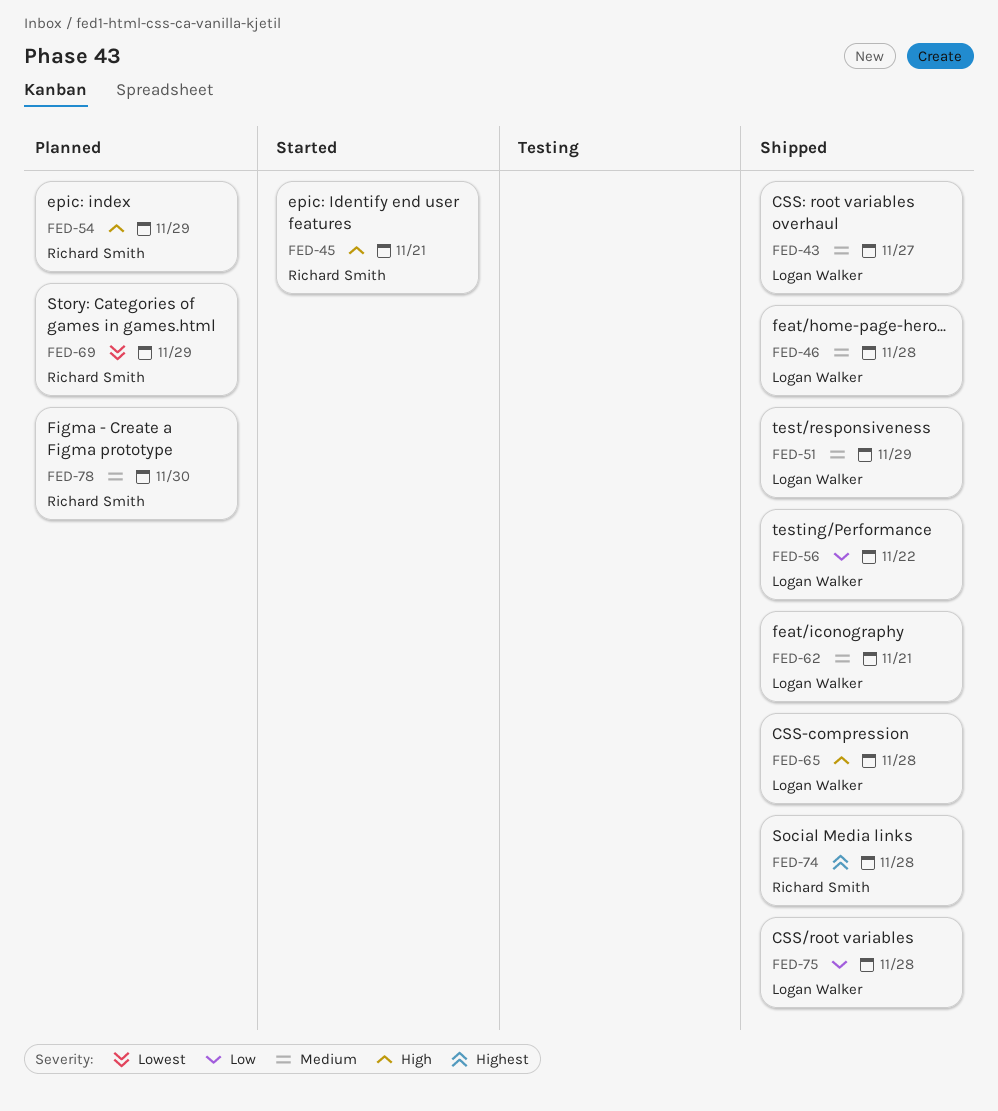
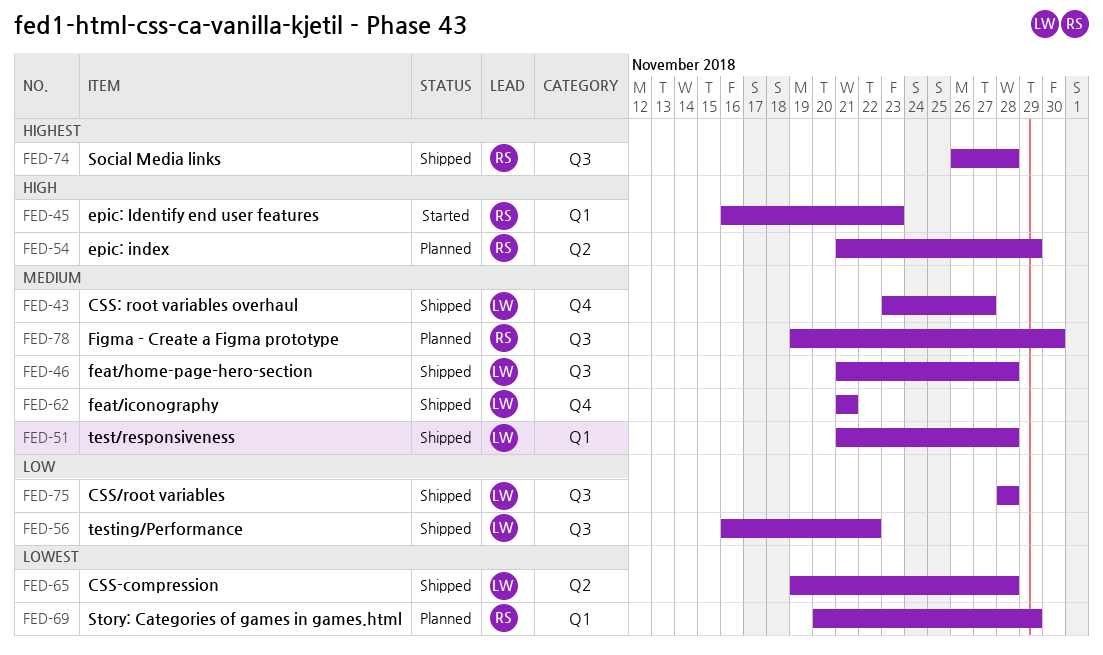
FED-45, due: Nov 21 -> Nov 23
FED-51, due: Nov 29 -> Nov 28
FED-65, priority: High -> Lowest

